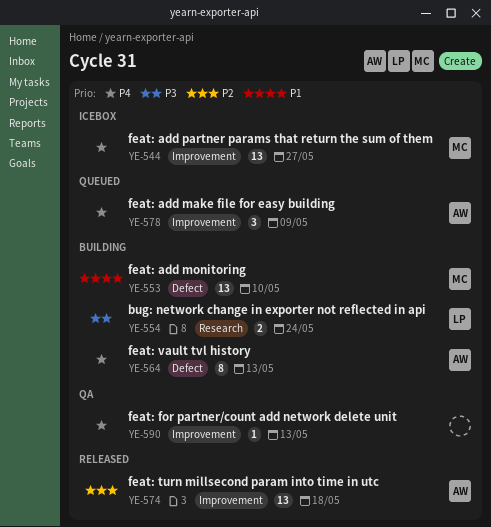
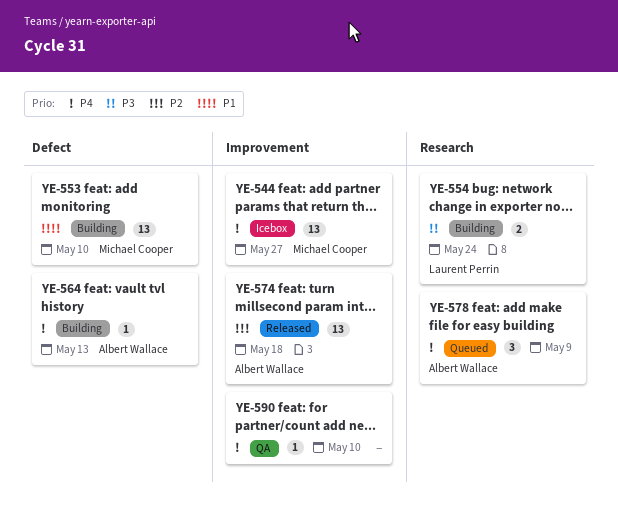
YE-564, estimate: 8 -> 1
YE-578, label: Improvement -> Research
YE-590, due: May 13 -> May 10

